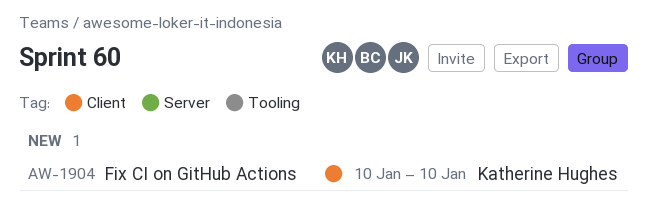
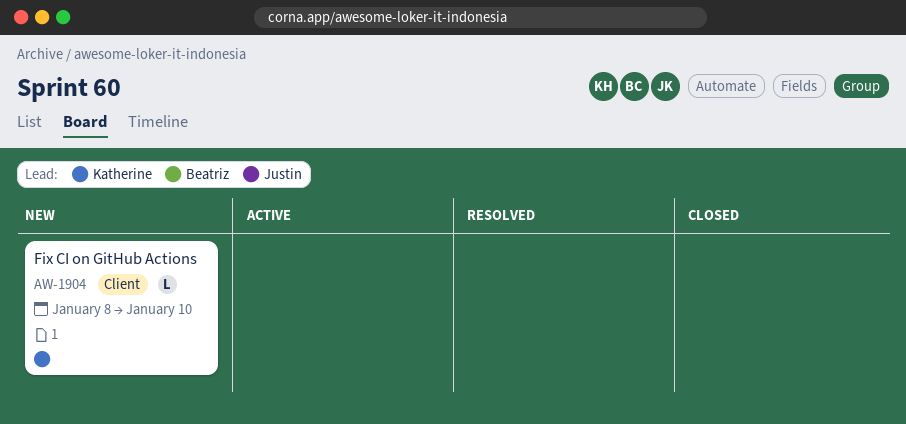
AW-1904, start: Jan 10 -> Jan 8

